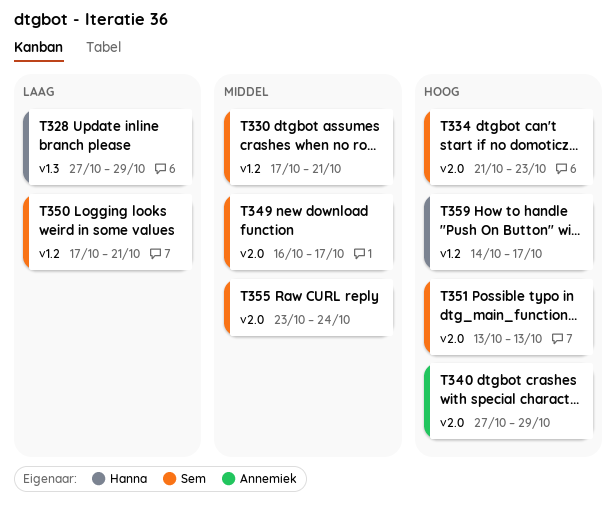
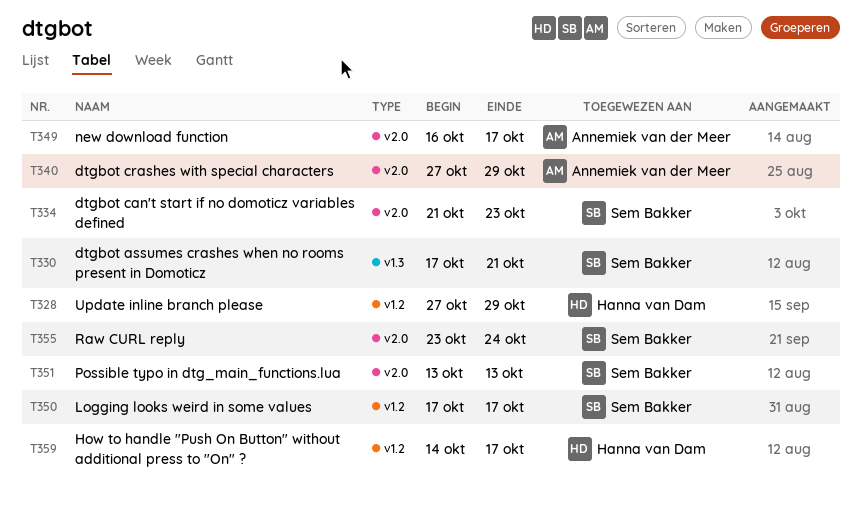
T328, label: v1.3 -> v1.2
T330, label: v1.2 -> v1.3
T349, owner: Sem Bakker -> Annemiek van der Meer
T350, due: Oct 21 -> Oct 17

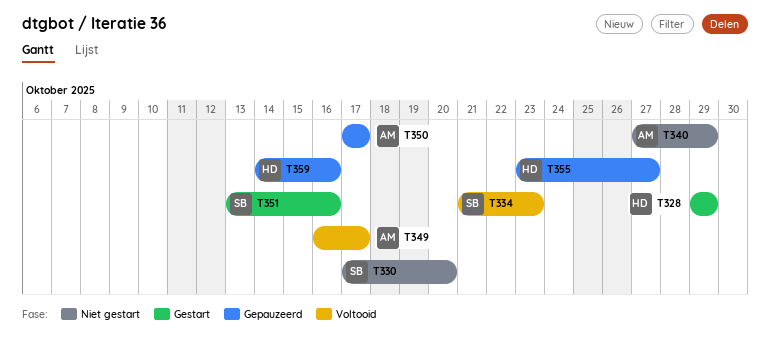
T328, start: Oct 27 -> Oct 29
T330, due: Oct 21 -> Oct 20
T350, owner: Sem Bakker -> Annemiek van der Meer
T351, due: Oct 13 -> Oct 16
T355, owner: Sem Bakker -> Hanna van Dam
T355, due: Oct 24 -> Oct 27
T359, due: Oct 17 -> Oct 16

